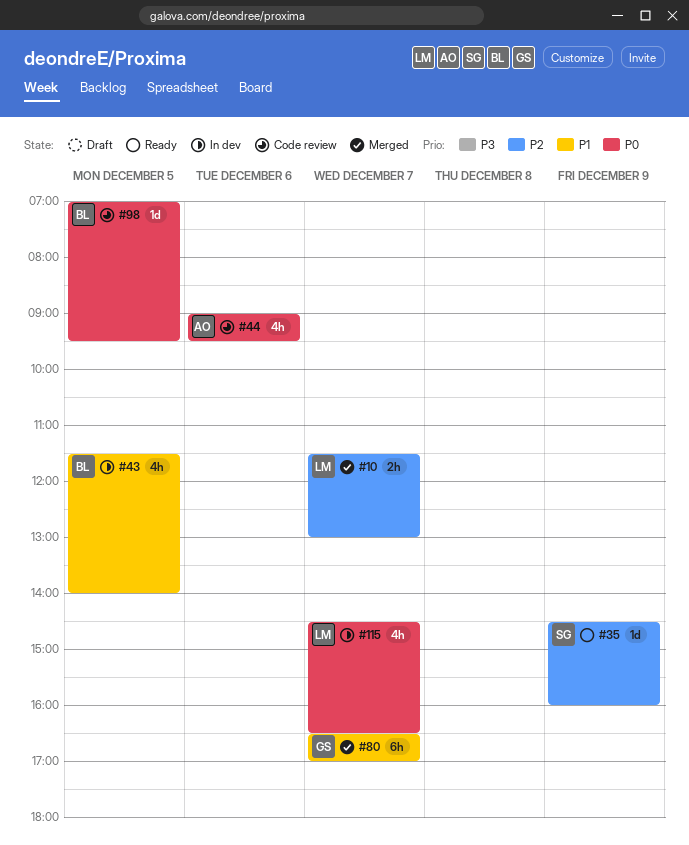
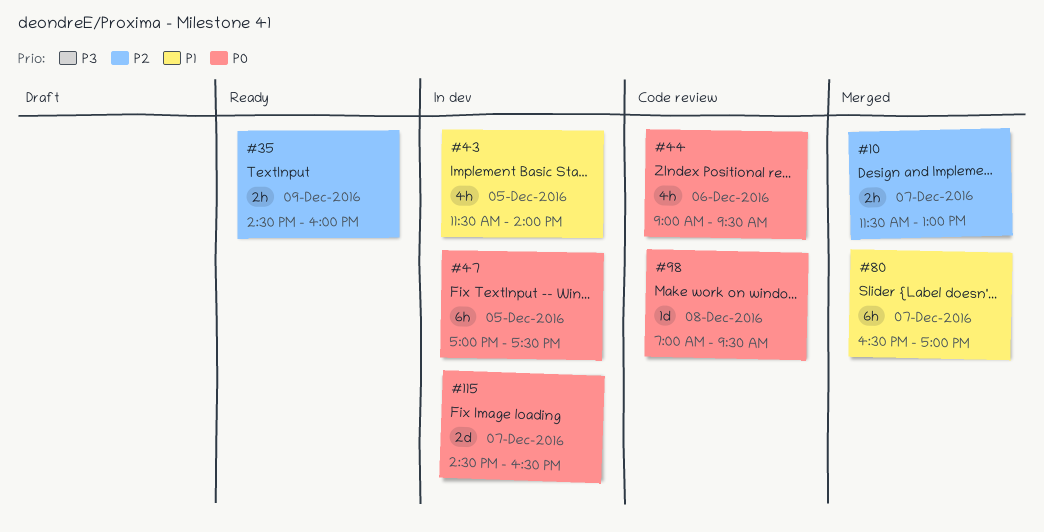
#35, estimate: 1d -> 2h
#47: none -> present
#98, day: Dec 5 -> Dec 8
#115, estimate: 4h -> 2d

